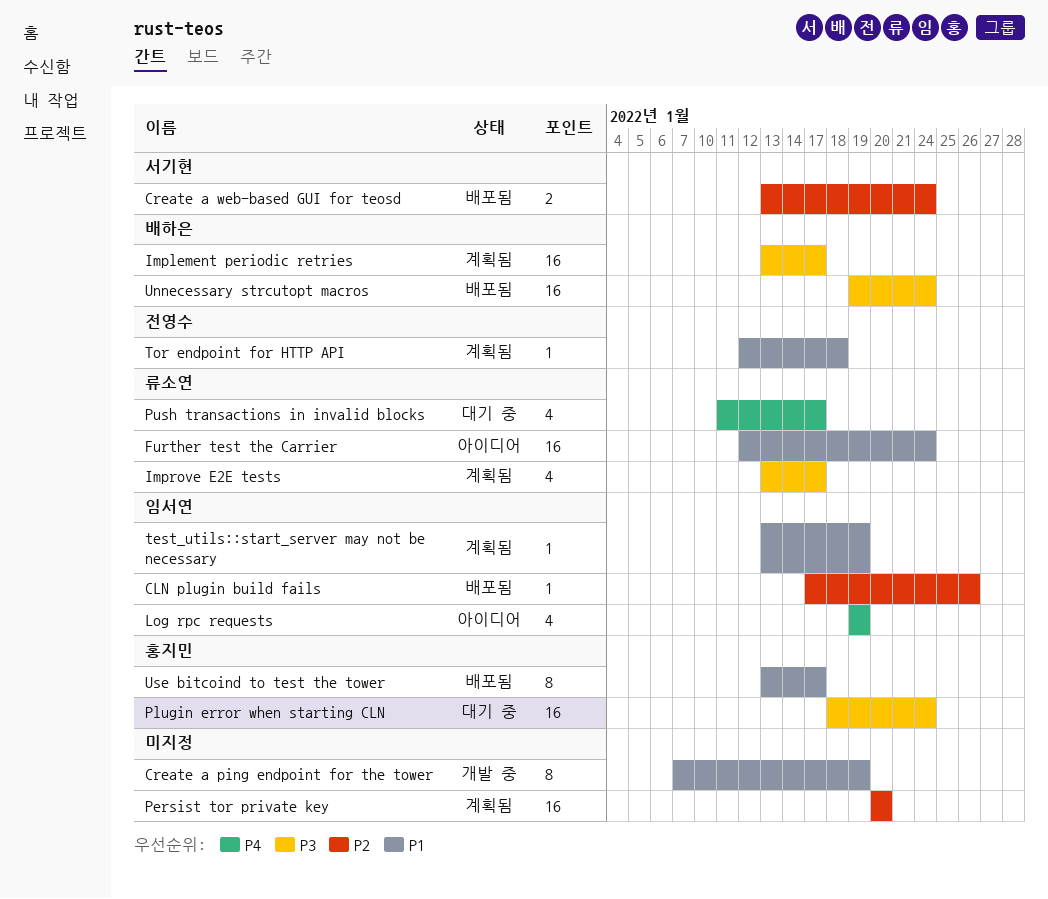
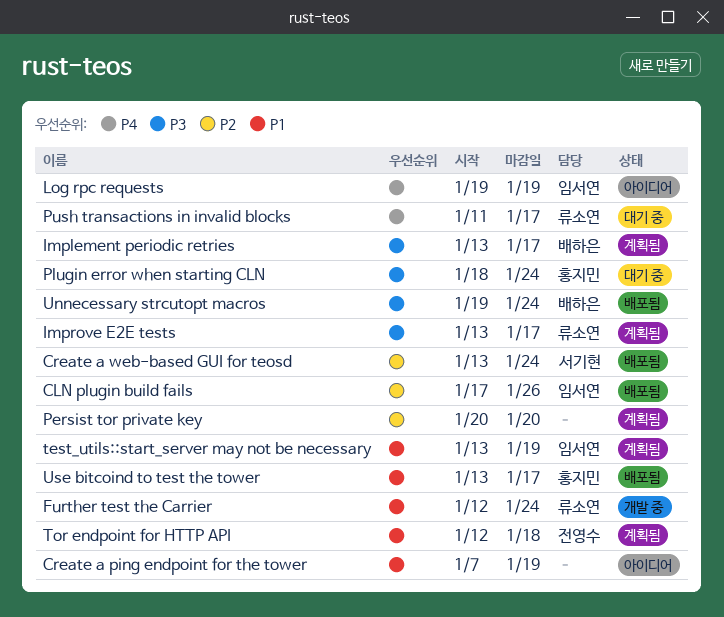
Create a ping endpoint for the tower, status: 개발 중 -> 아이디어
Further test the Carrier, status: 아이디어 -> 개발 중

